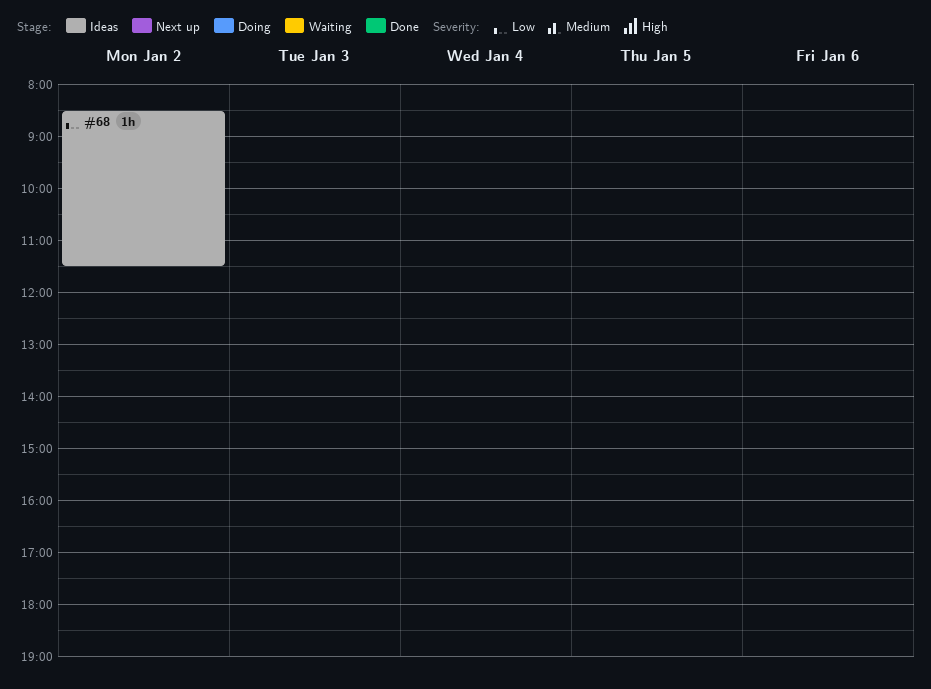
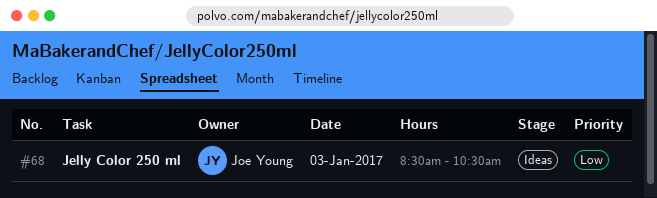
#68, day: Jan 2 -> Jan 3
#68, ends: 11:30 -> 10:30

